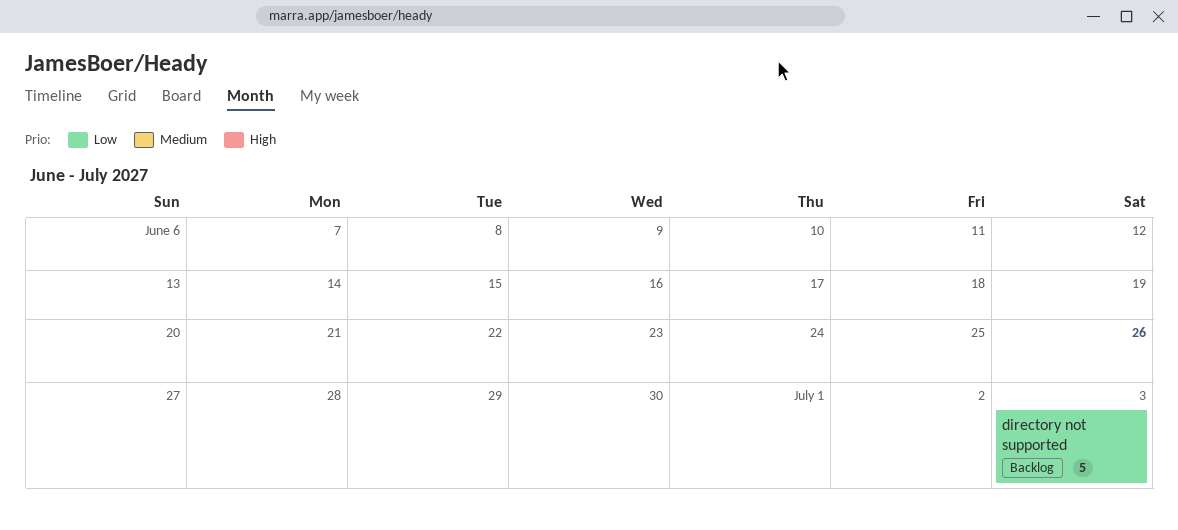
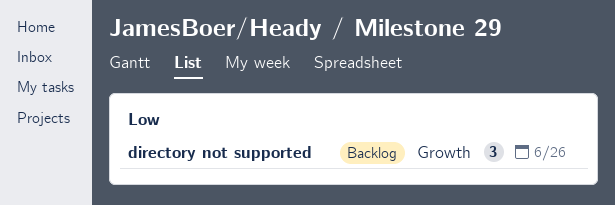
directory not supported, estimate: 5 -> 3
directory not supported, due: Jul 3 -> Jun 26

